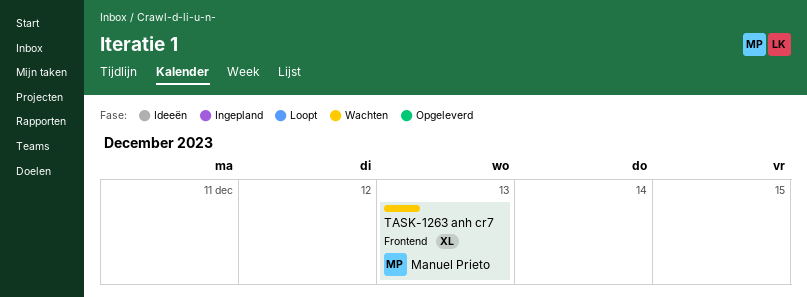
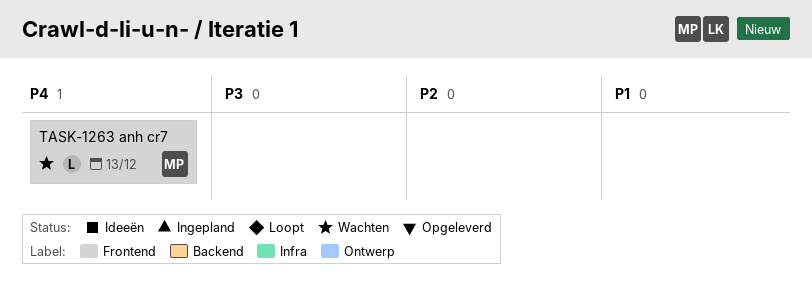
TASK-1263, estimate: XL -> L

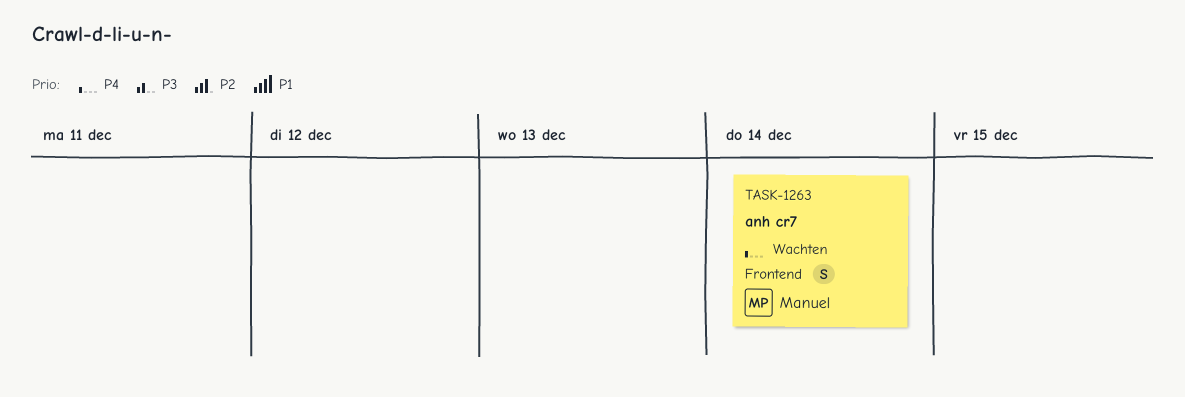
TASK-1263, estimate: L -> S
TASK-1263, due: Dec 13 -> Dec 14

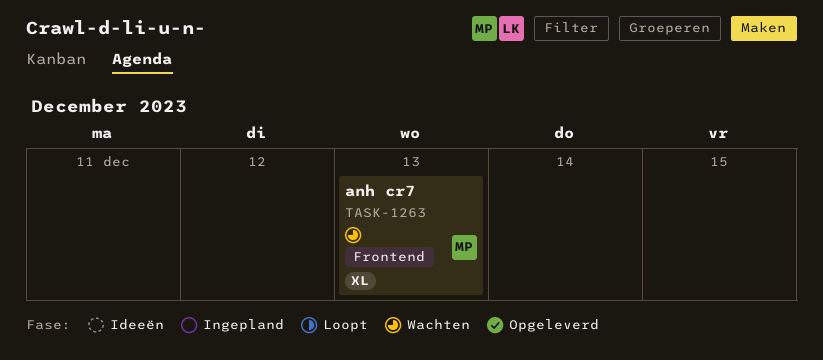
TASK-1263, estimate: S -> XL
TASK-1263, due: Dec 14 -> Dec 13

